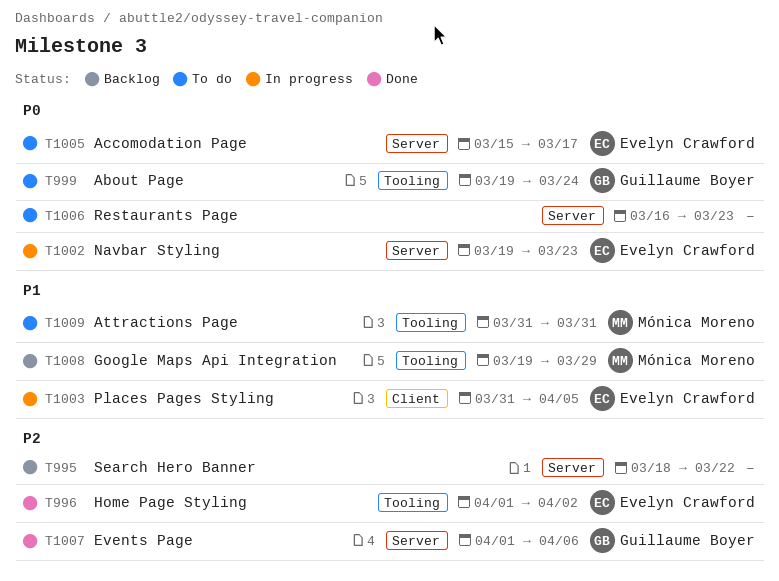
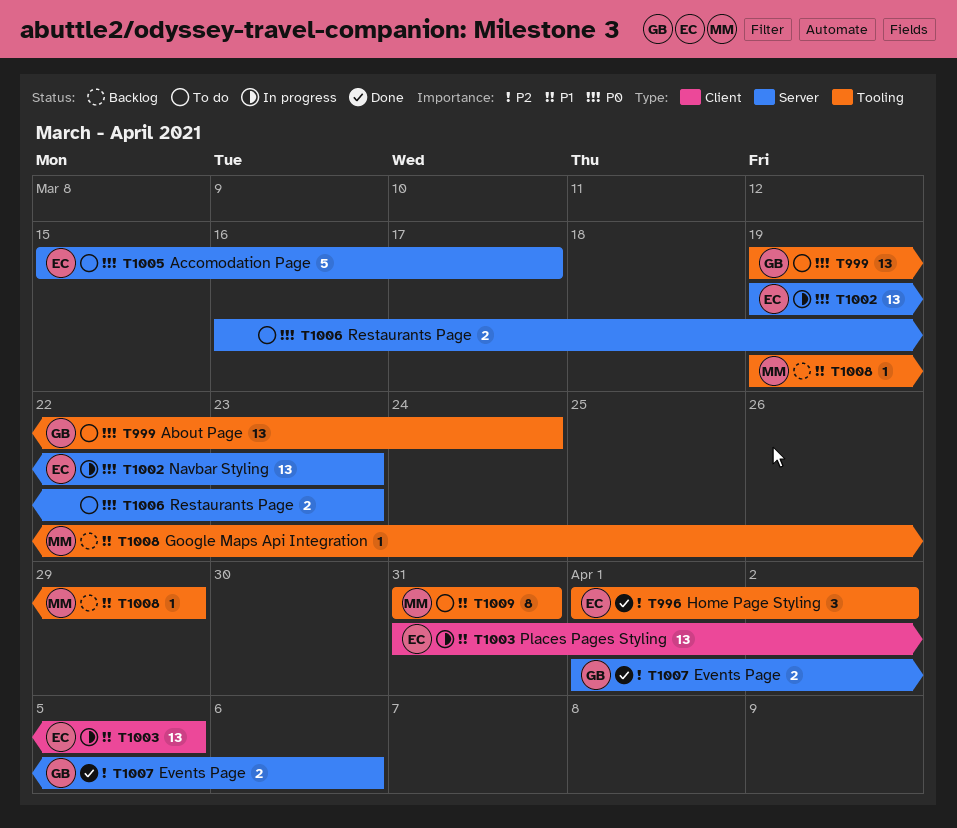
T995: present -> none

